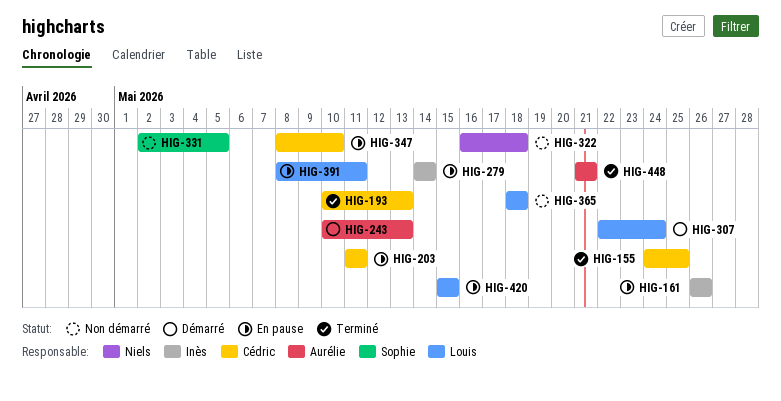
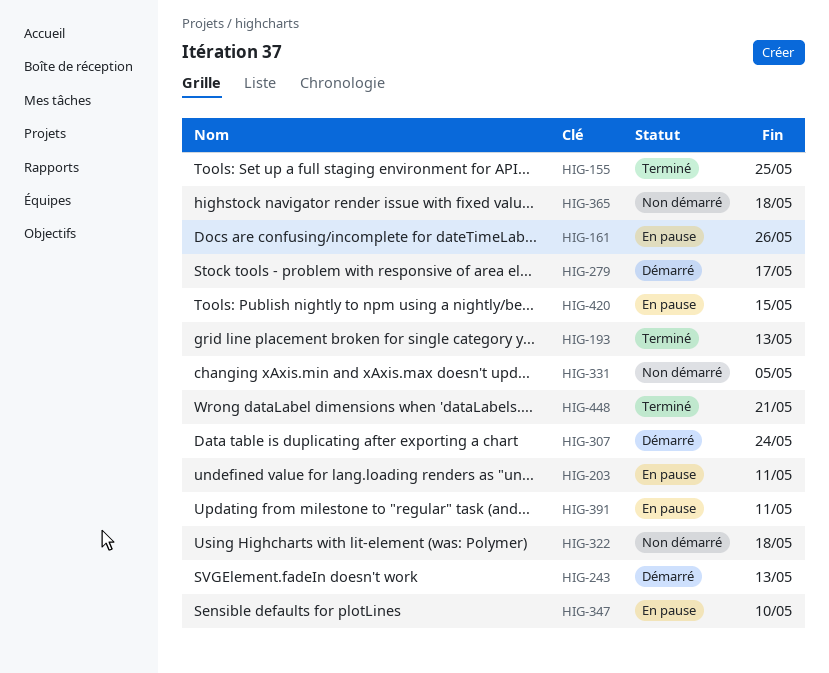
HIG-279, status: En pause -> Démarré
HIG-279, due: May 14 -> May 17

